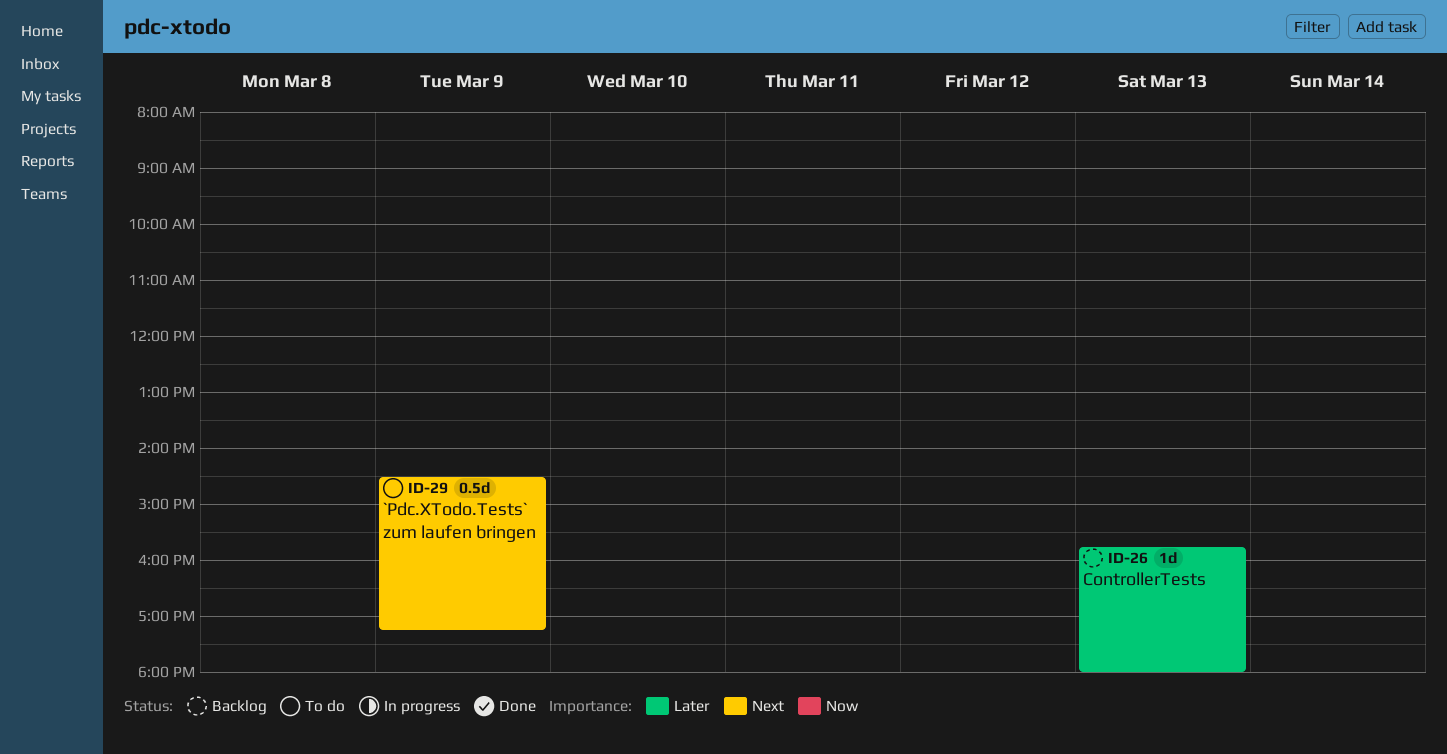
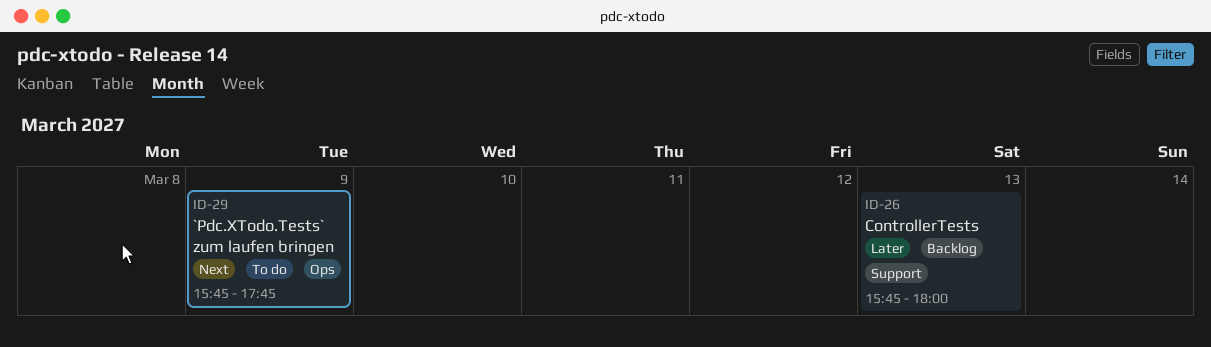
ID-29, begins: 14:30 -> 15:45
ID-29, ends: 17:15 -> 17:45

